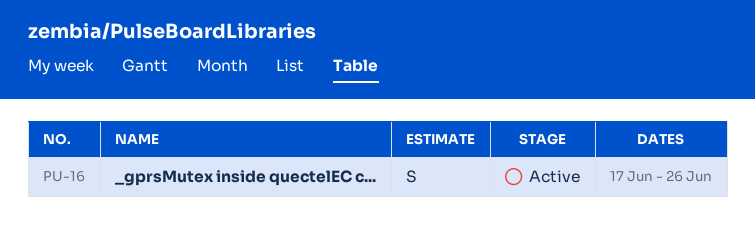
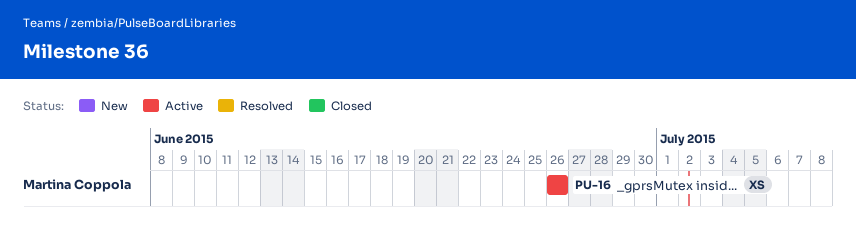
PU-16, estimate: S -> XS
PU-16, start: Jun 17 -> Jun 26

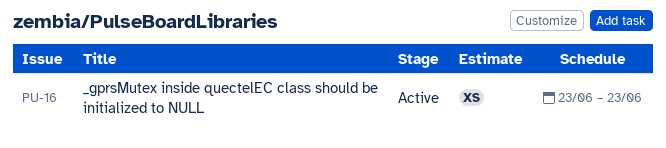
PU-16, start: Jun 26 -> Jun 23
PU-16, due: Jun 26 -> Jun 23

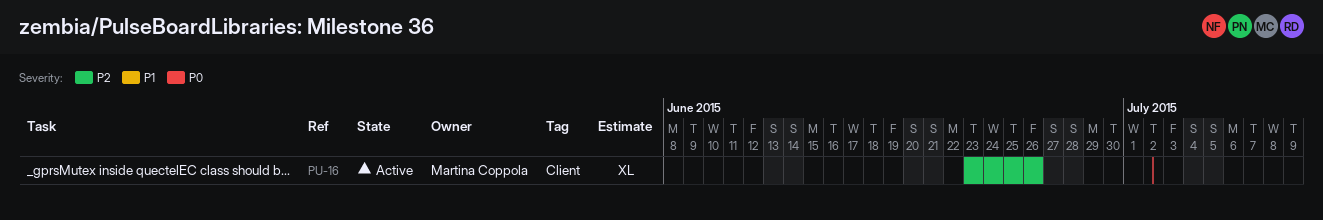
PU-16, estimate: XS -> XL
PU-16, due: Jun 23 -> Jun 26

